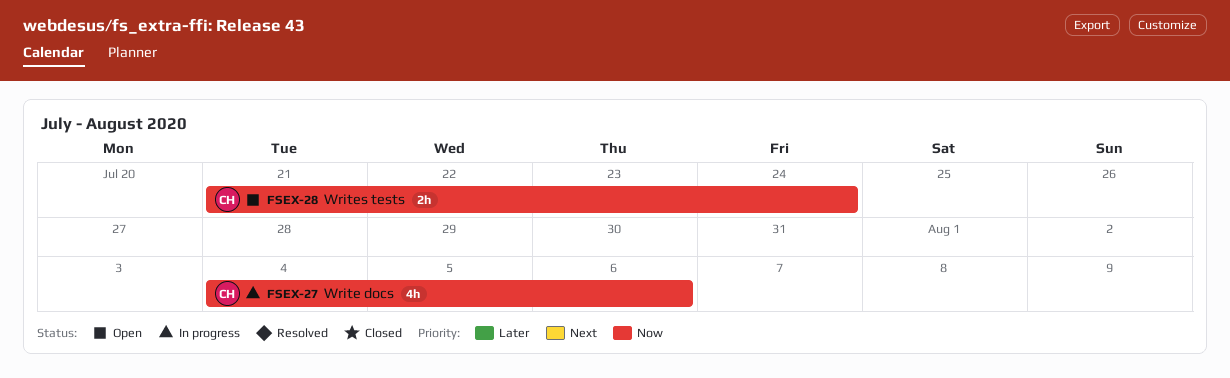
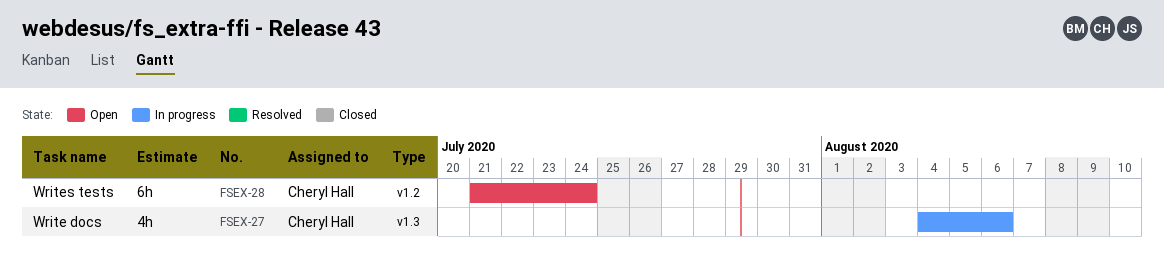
FSEX-28, estimate: 2h -> 6h

